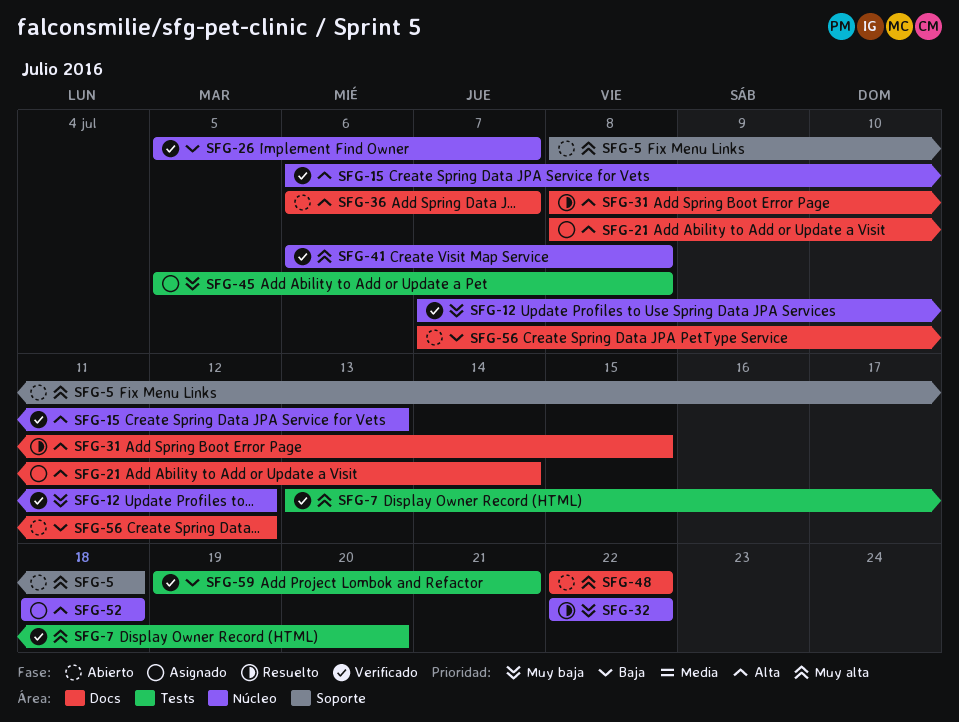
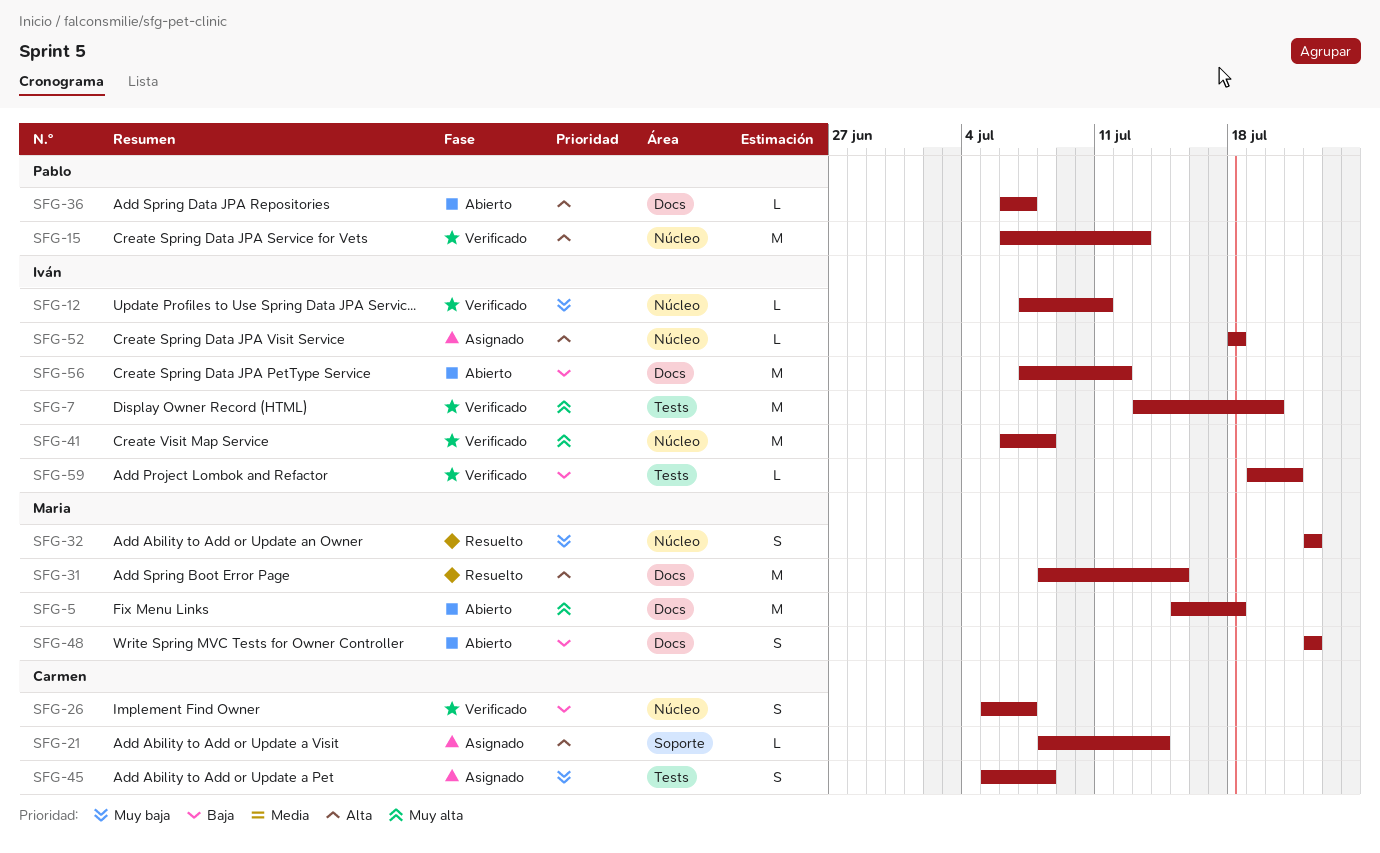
SFG-5, label: Soporte -> Docs
SFG-5, start: Jul 8 -> Jul 15
SFG-12, due: Jul 12 -> Jul 11
SFG-21, label: Docs -> Soporte
SFG-48, priority: Muy alta -> Baja

